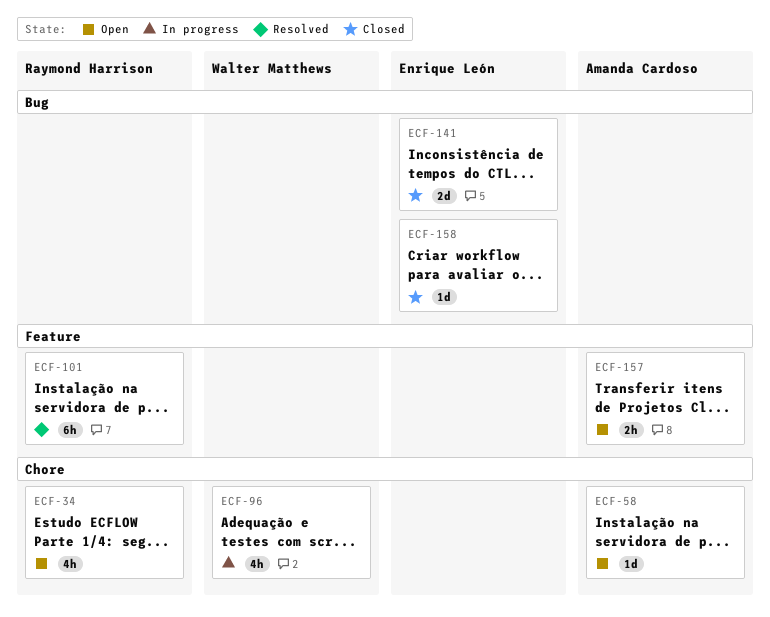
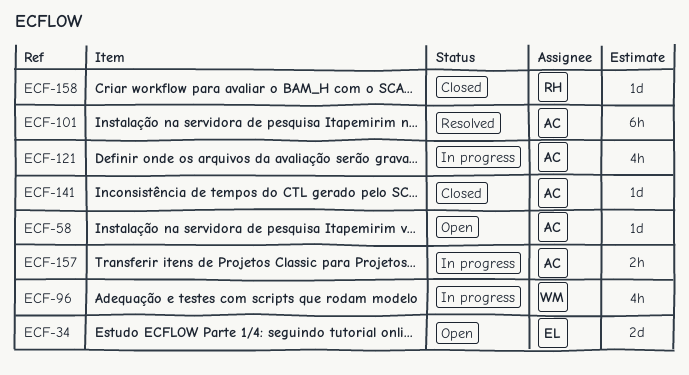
ECF-34, owner: Raymond Harrison -> Enrique León
ECF-34, estimate: 4h -> 2d
ECF-101, owner: Raymond Harrison -> Amanda Cardoso
ECF-121: none -> present
ECF-141, owner: Enrique León -> Amanda Cardoso
ECF-141, estimate: 2d -> 1d
ECF-157, status: Open -> In progress
ECF-158, owner: Enrique León -> Raymond Harrison

